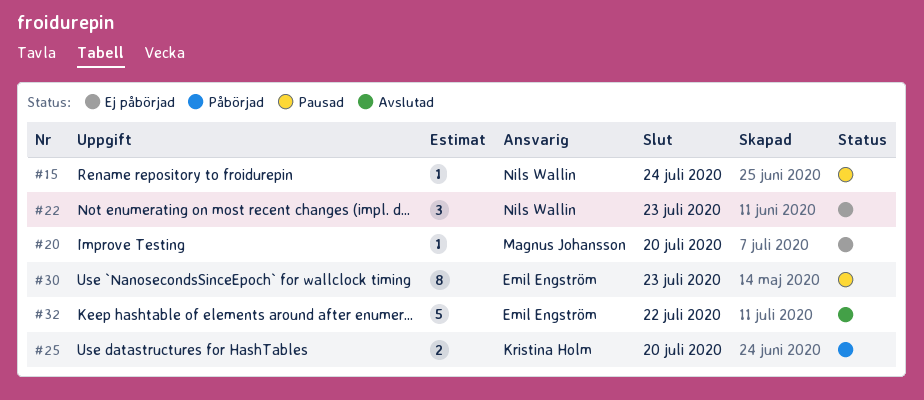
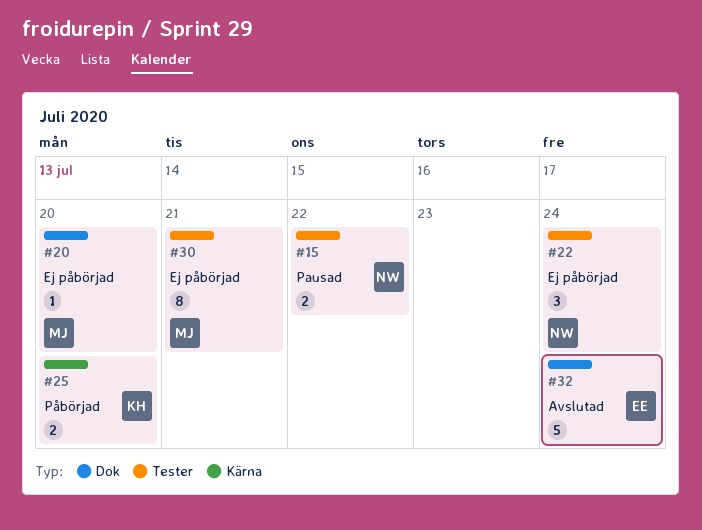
#15, estimate: 1 -> 2
#15, due: Jul 24 -> Jul 22
#22, due: Jul 23 -> Jul 24
#30, status: Pausad -> Ej påbörjad
#30, owner: Emil Engström -> Magnus Johansson
#30, due: Jul 23 -> Jul 21
#32, due: Jul 22 -> Jul 24

